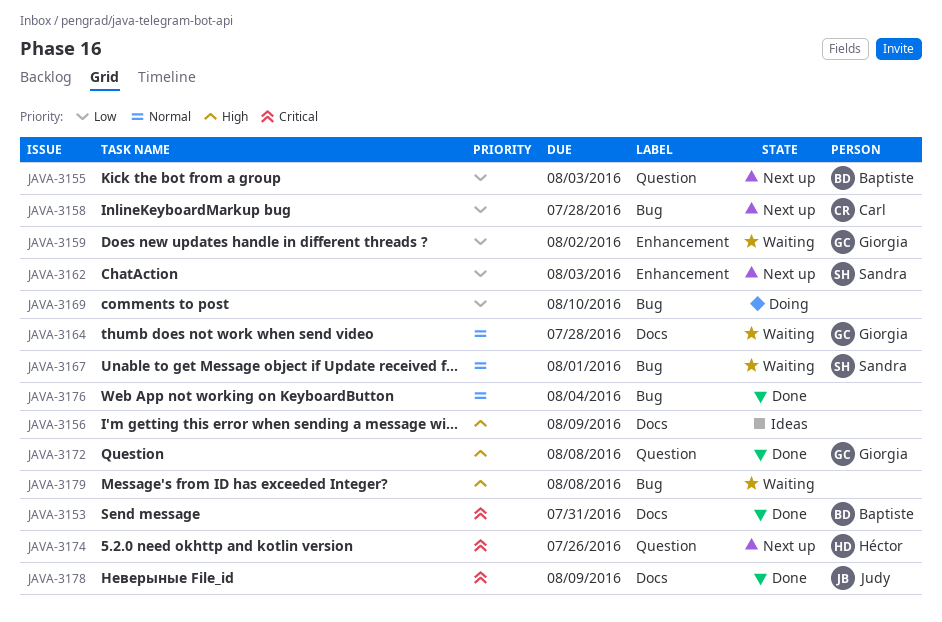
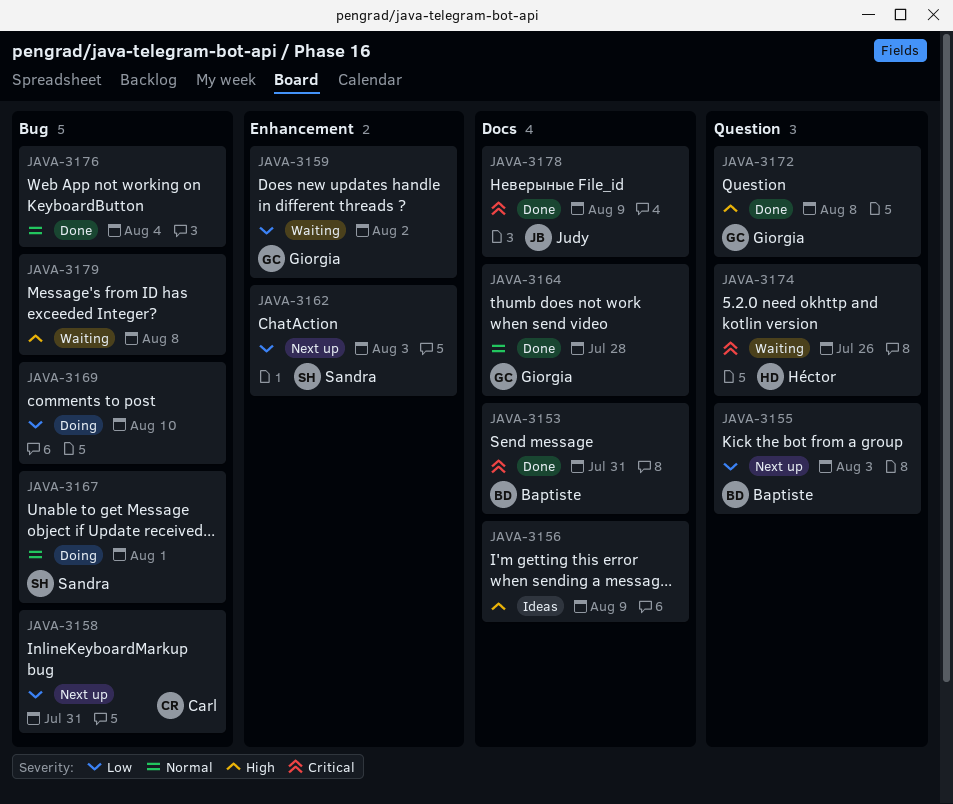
JAVA-3158, due: Jul 28 -> Jul 31
JAVA-3164, status: Waiting -> Done
JAVA-3167, status: Waiting -> Doing
JAVA-3174, status: Next up -> Waiting

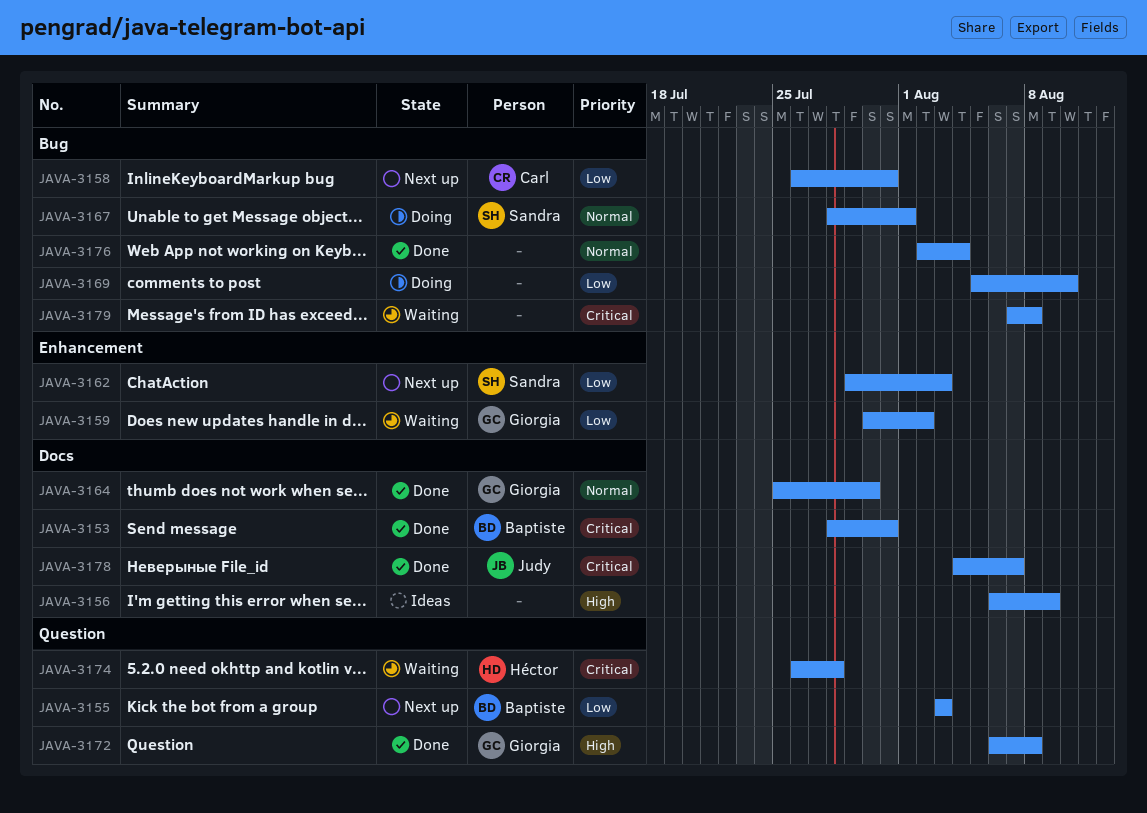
JAVA-3164, due: Jul 28 -> Jul 30
JAVA-3174, due: Jul 26 -> Jul 28
JAVA-3178, due: Aug 9 -> Aug 7
JAVA-3179, priority: High -> Critical

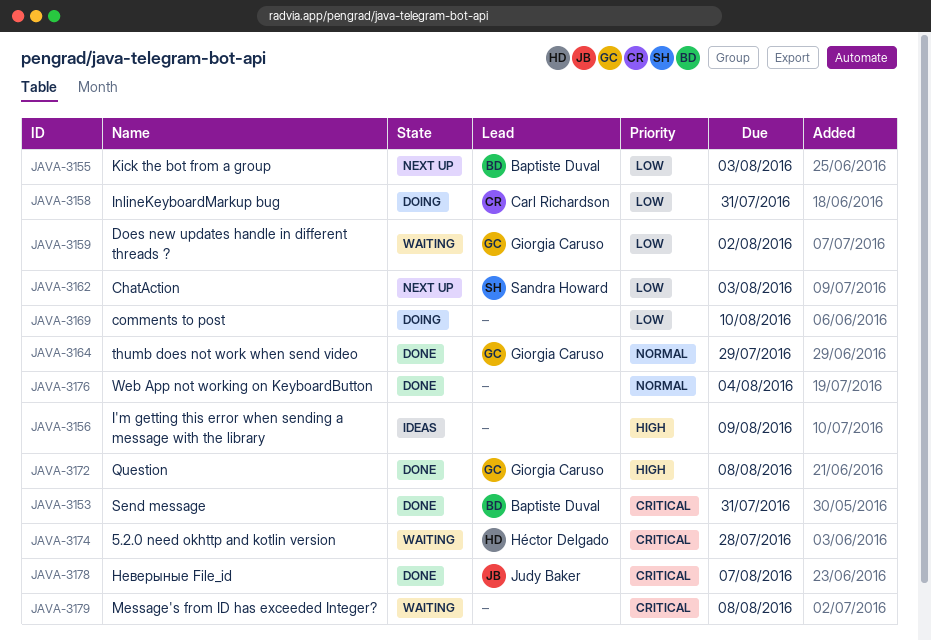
JAVA-3158, status: Next up -> Doing
JAVA-3164, due: Jul 30 -> Jul 29
JAVA-3167: present -> none

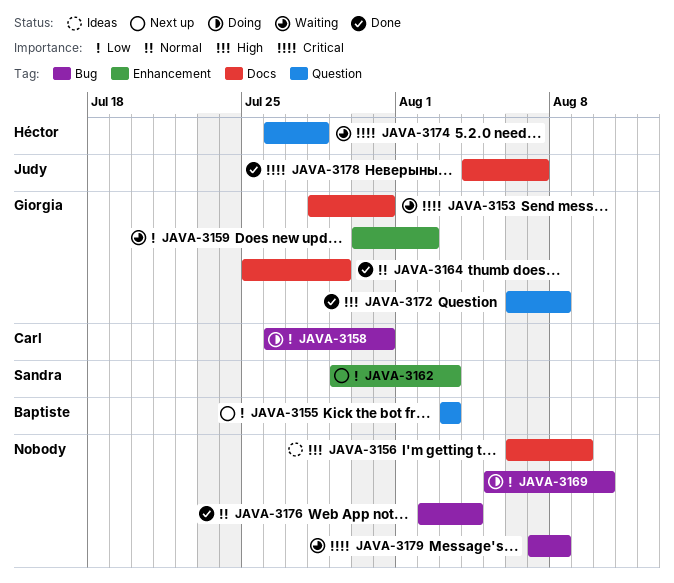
JAVA-3153, status: Done -> Waiting
JAVA-3153, owner: Baptiste Duval -> Giorgia Caruso

